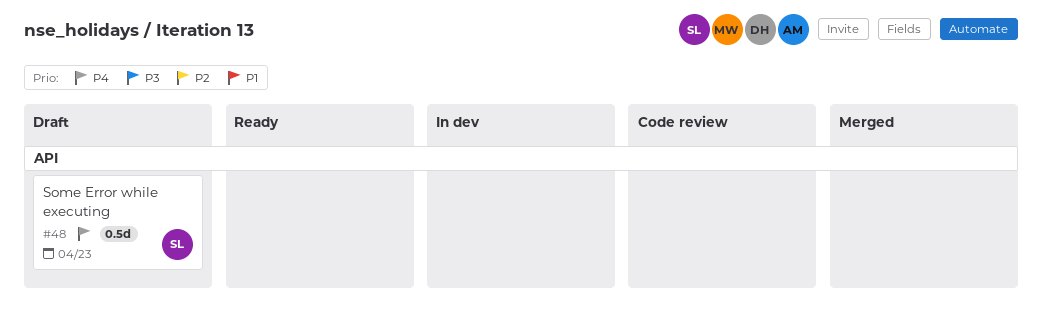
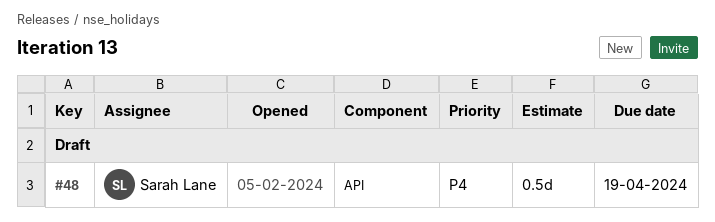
#48, due: Apr 23 -> Apr 19

